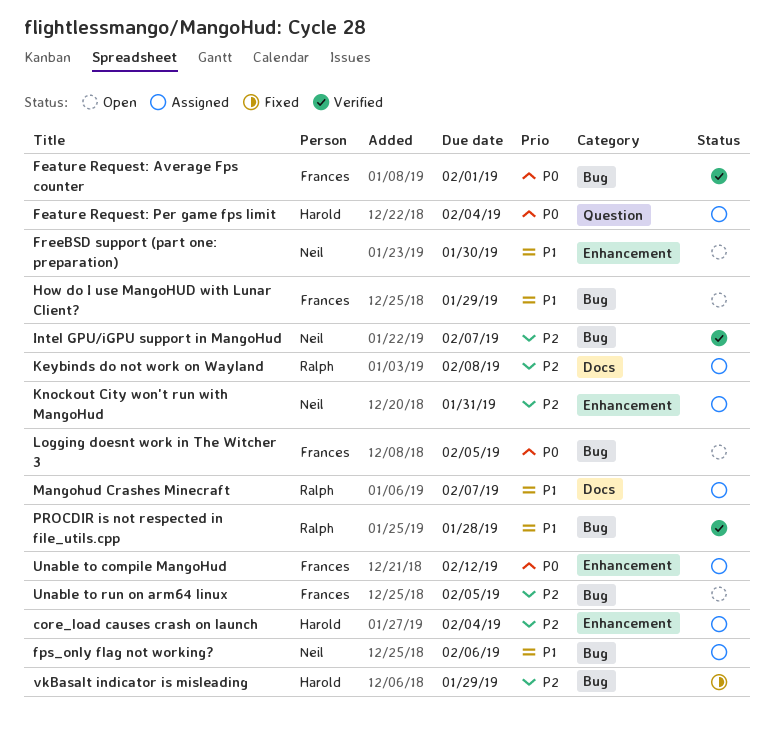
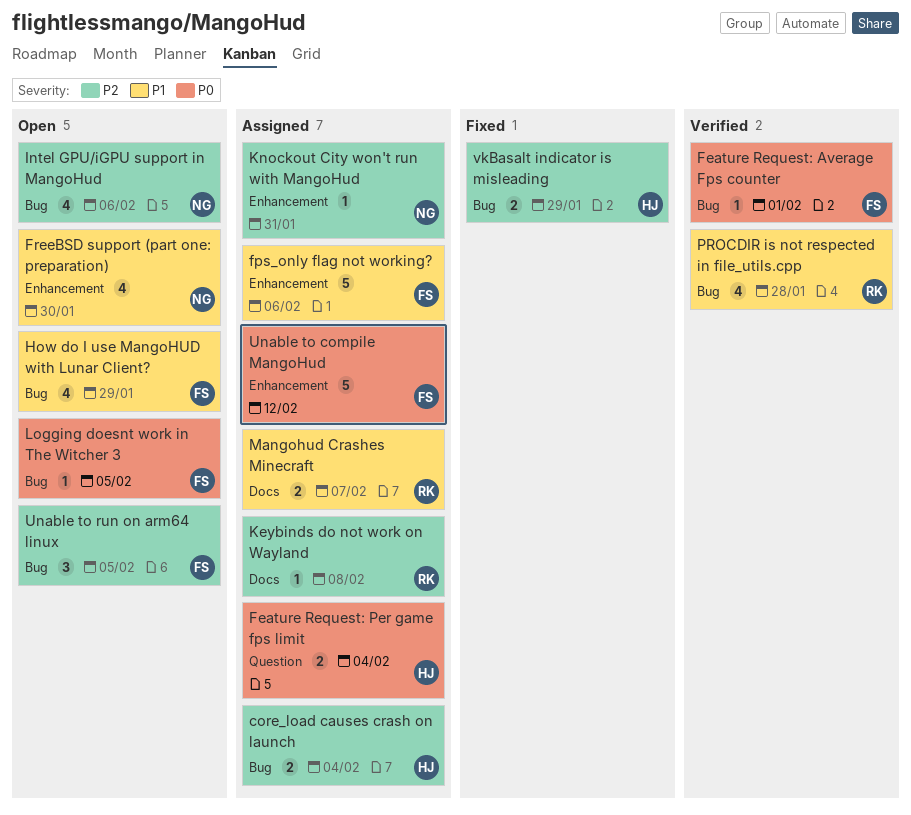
core_load causes crash on launch, label: Enhancement -> Bug
fps_only flag not working?, owner: Neil -> Frances
fps_only flag not working?, label: Bug -> Enhancement
Intel GPU/iGPU support in MangoHud, status: Verified -> Open
Intel GPU/iGPU support in MangoHud, due: Feb 7 -> Feb 6

